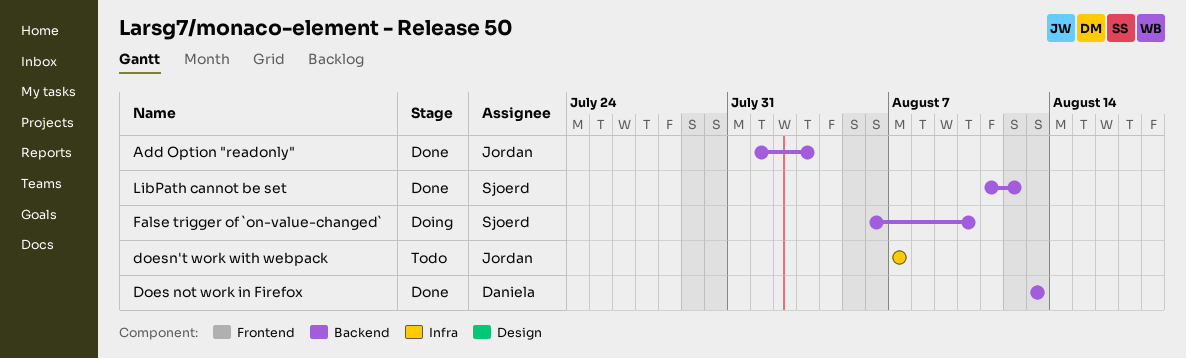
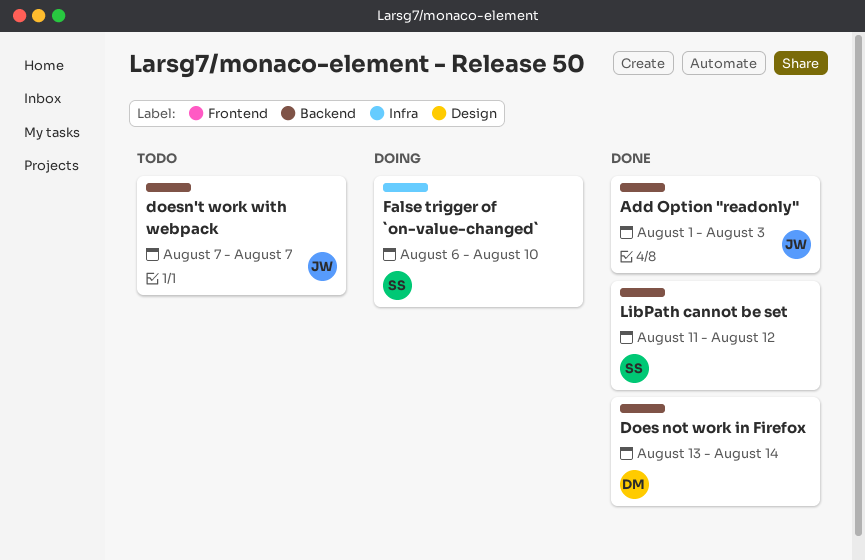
Does not work in Firefox, due: Aug 13 -> Aug 14
doesn't work with webpack, label: Infra -> Backend
False trigger of `on-value-changed`, label: Backend -> Infra

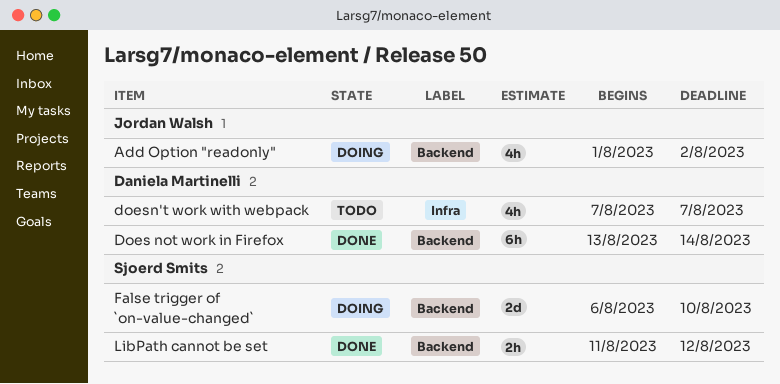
Add Option "readonly", status: Done -> Doing
Add Option "readonly", due: Aug 3 -> Aug 2
doesn't work with webpack, owner: Jordan Walsh -> Daniela Martinelli
doesn't work with webpack, label: Backend -> Infra
False trigger of `on-value-changed`, label: Infra -> Backend

